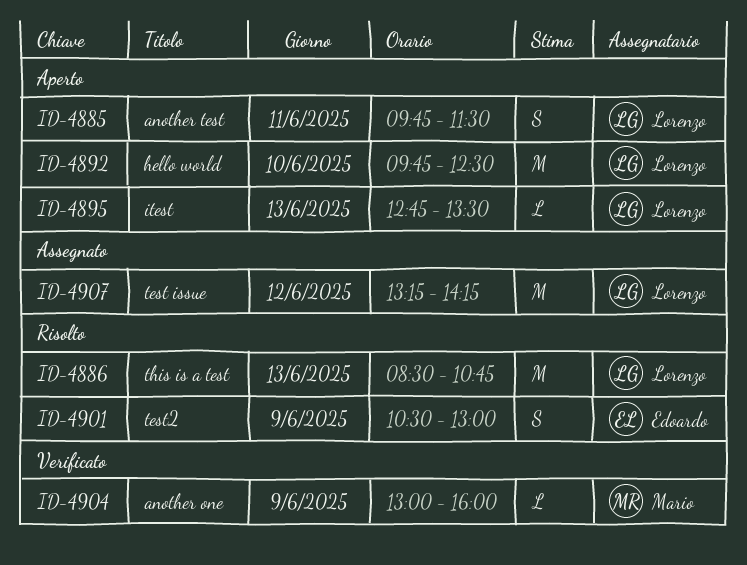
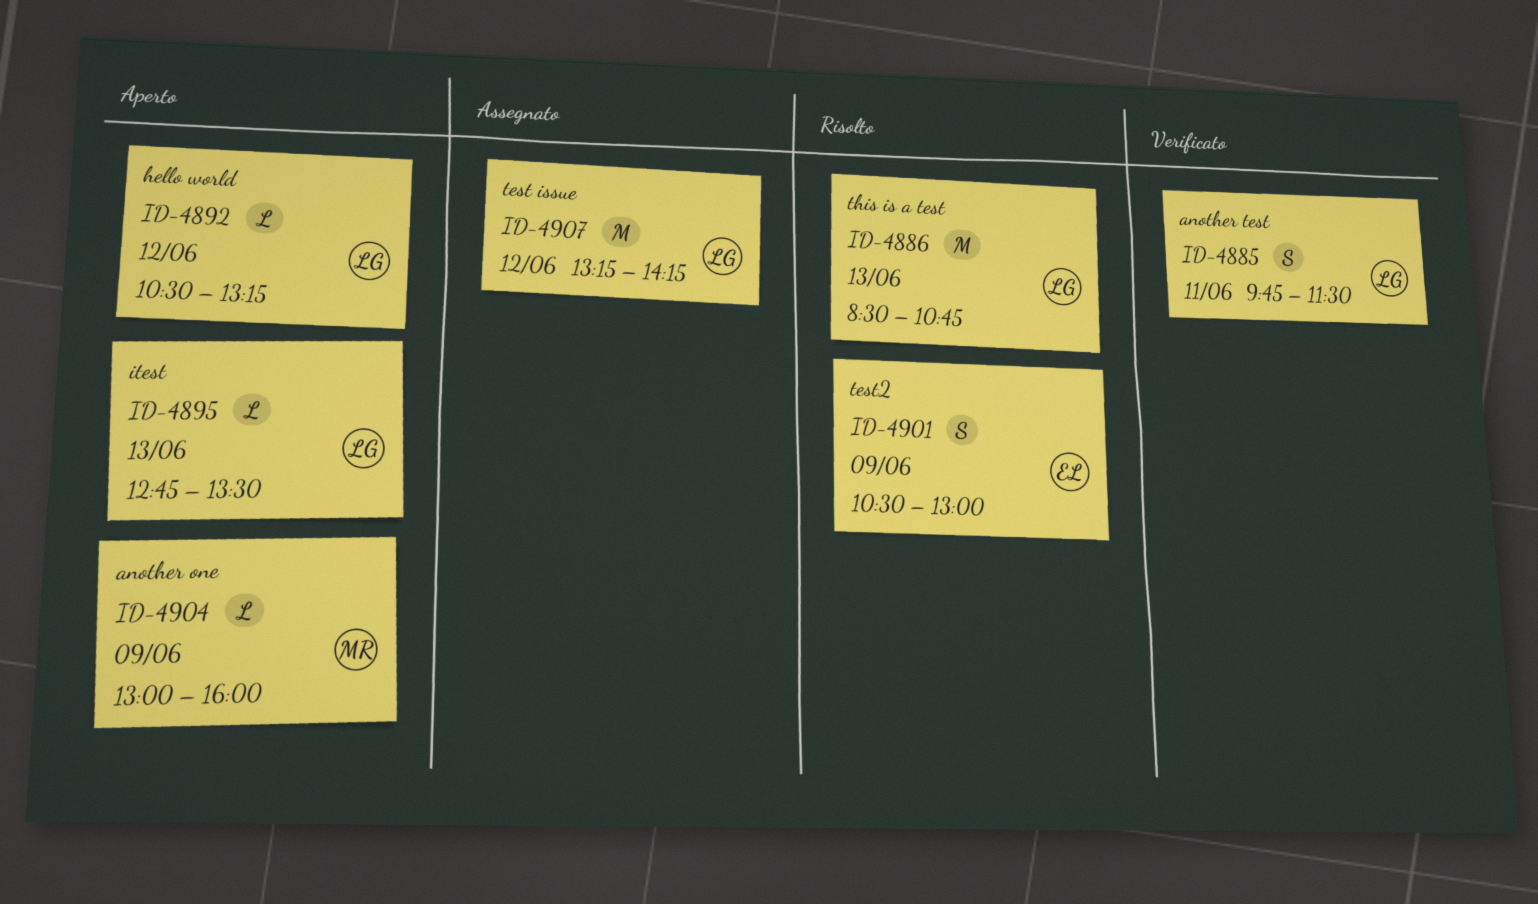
ID-4885, status: Aperto -> Verificato
ID-4892, estimate: M -> L
ID-4892, day: Jun 10 -> Jun 12
ID-4892, begins: 09:45 -> 10:30
ID-4892, ends: 12:30 -> 13:15
ID-4904, status: Verificato -> Aperto

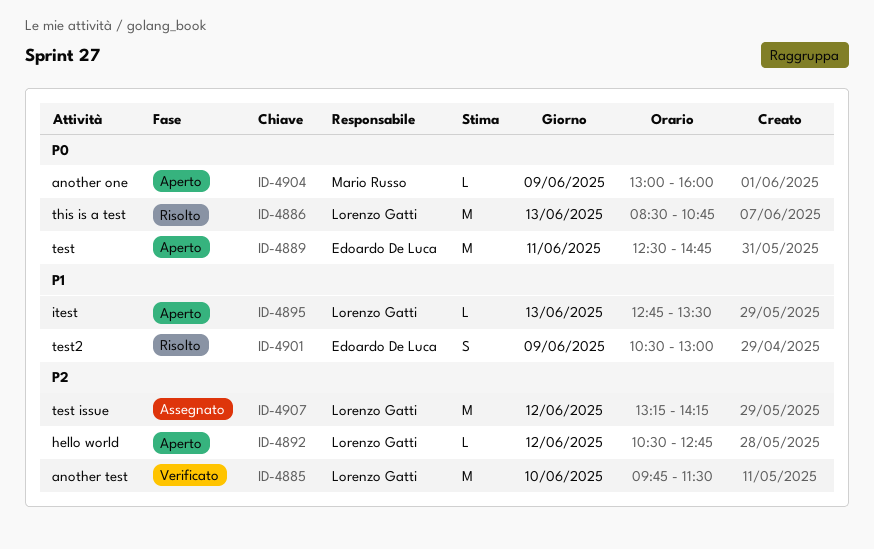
ID-4885, estimate: S -> M
ID-4885, day: Jun 11 -> Jun 10
ID-4889: none -> present
ID-4892, ends: 13:15 -> 12:45

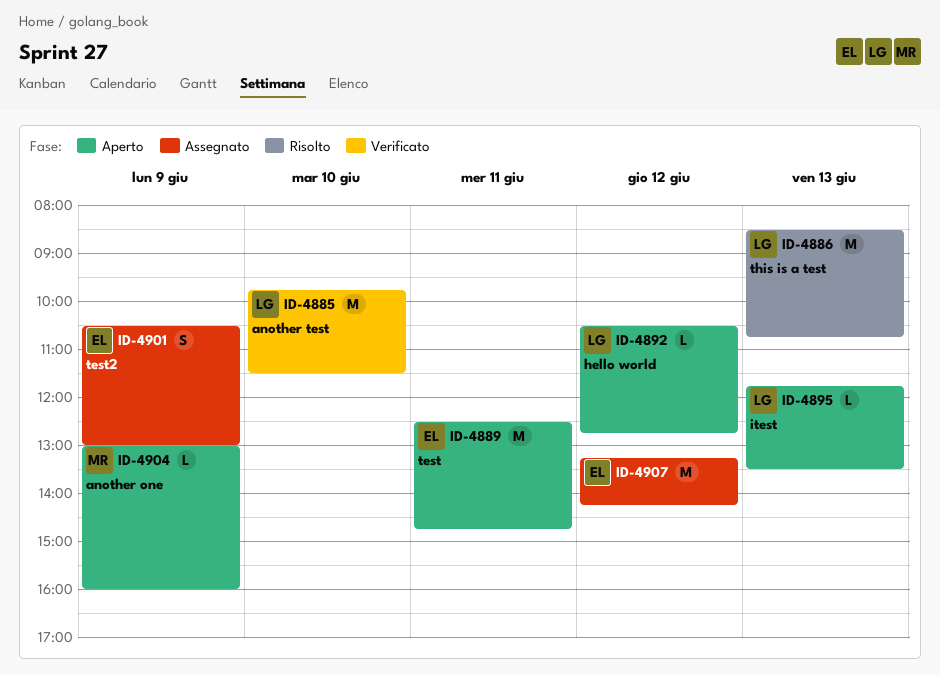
ID-4895, begins: 12:45 -> 11:45
ID-4901, status: Risolto -> Assegnato
ID-4907, owner: Lorenzo Gatti -> Edoardo De Luca

